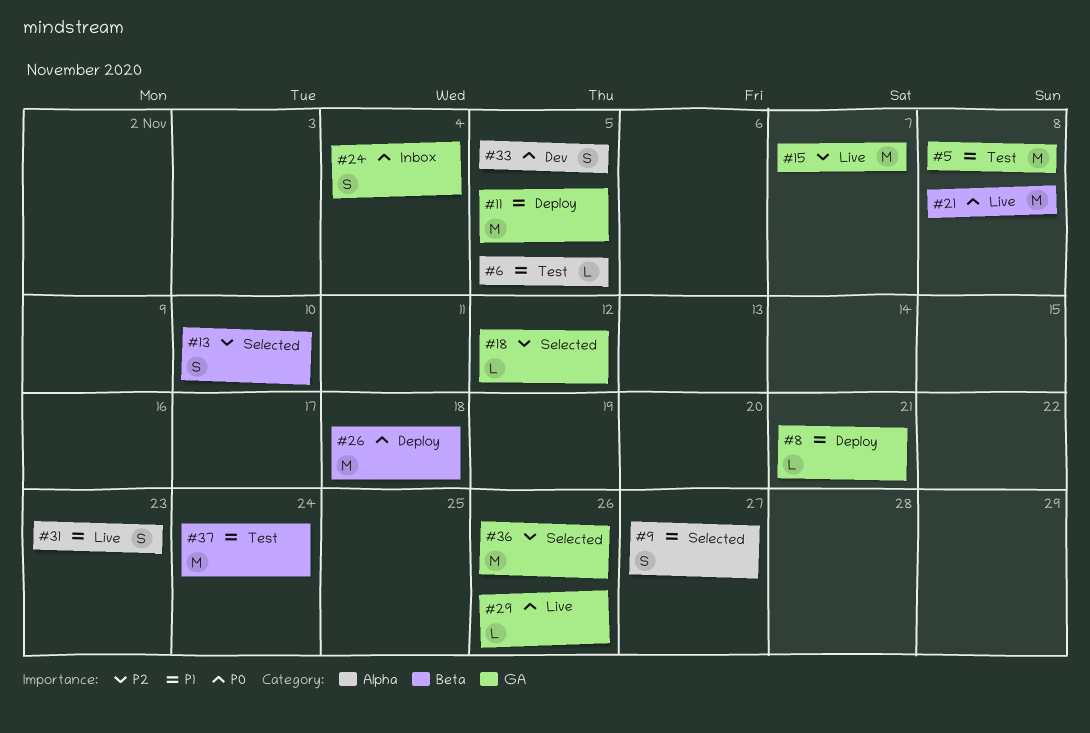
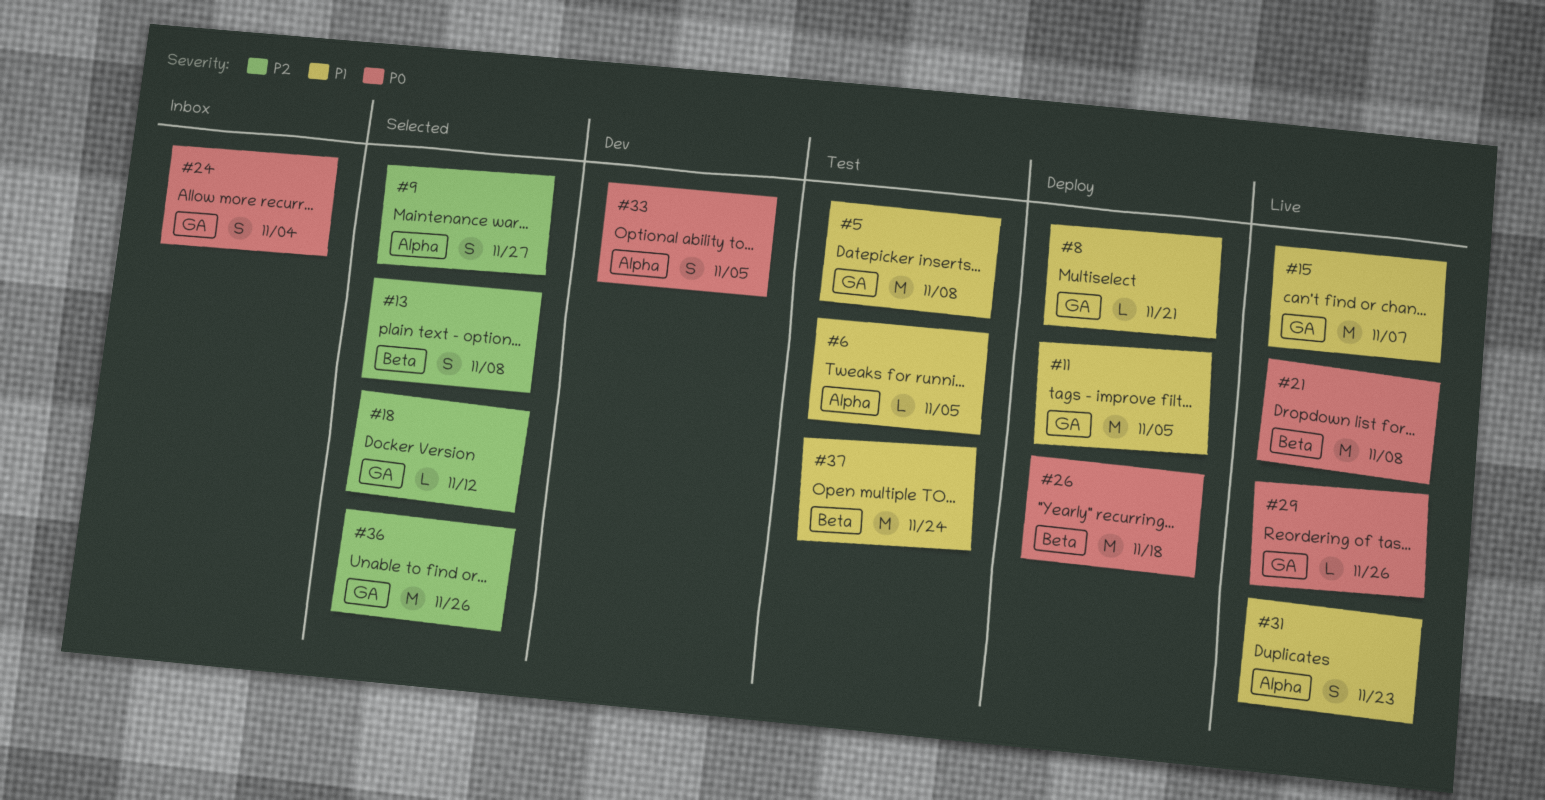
#9, priority: P1 -> P2
#13, due: Nov 10 -> Nov 8
#15, priority: P2 -> P1

